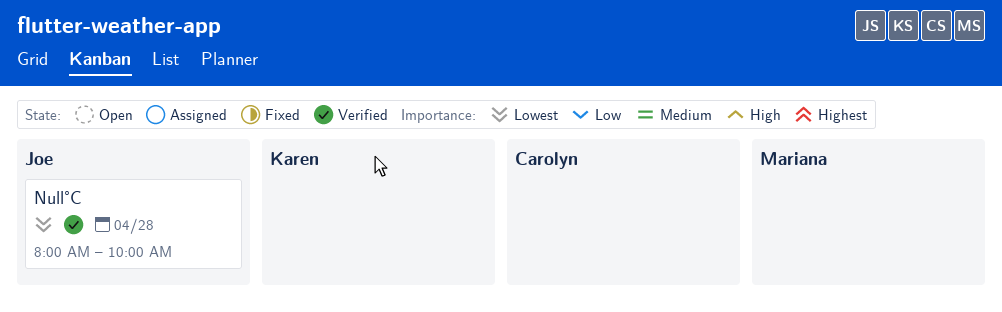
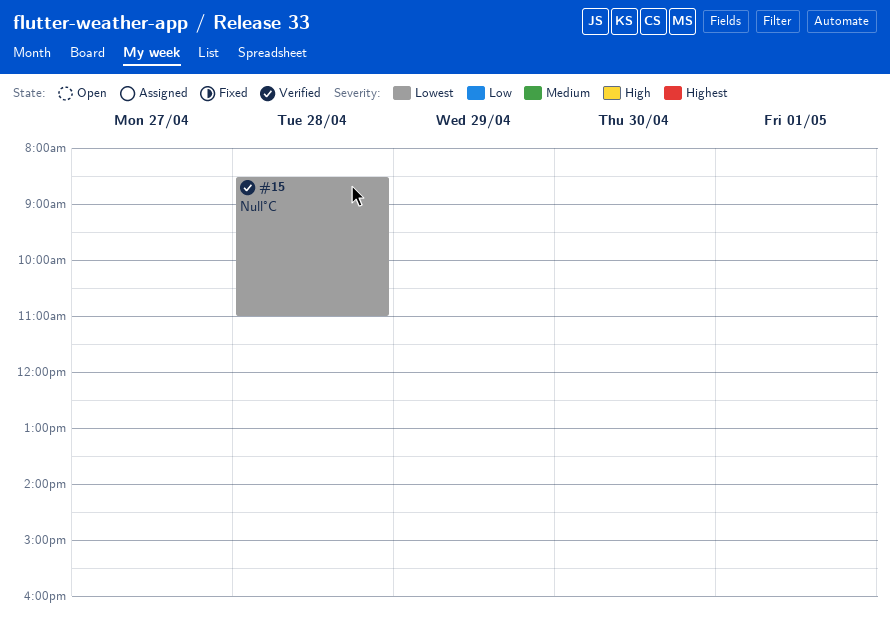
Null°C, begins: 08:00 -> 08:30
Null°C, ends: 10:00 -> 11:00

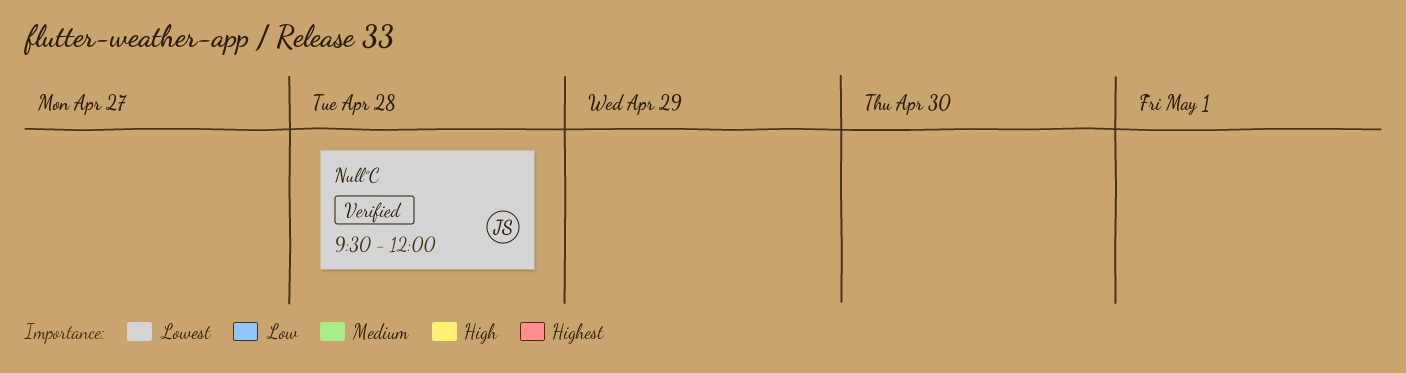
Null°C, begins: 08:30 -> 09:30
Null°C, ends: 11:00 -> 12:00

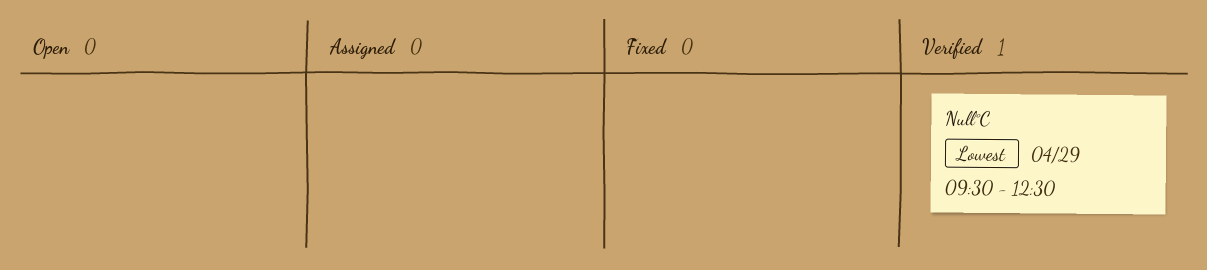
Null°C, day: Apr 28 -> Apr 29
Null°C, ends: 12:00 -> 12:30

